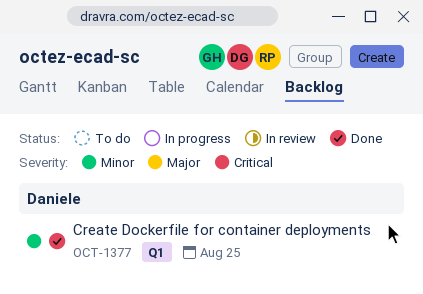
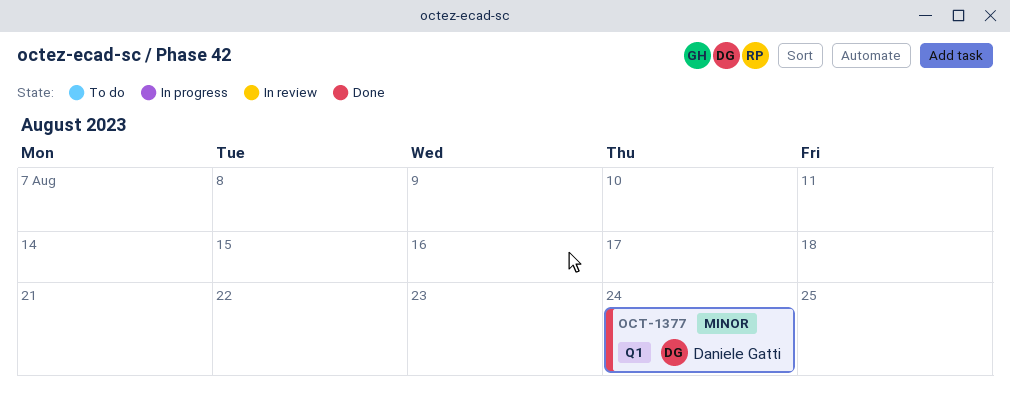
OCT-1377, due: Aug 25 -> Aug 24

